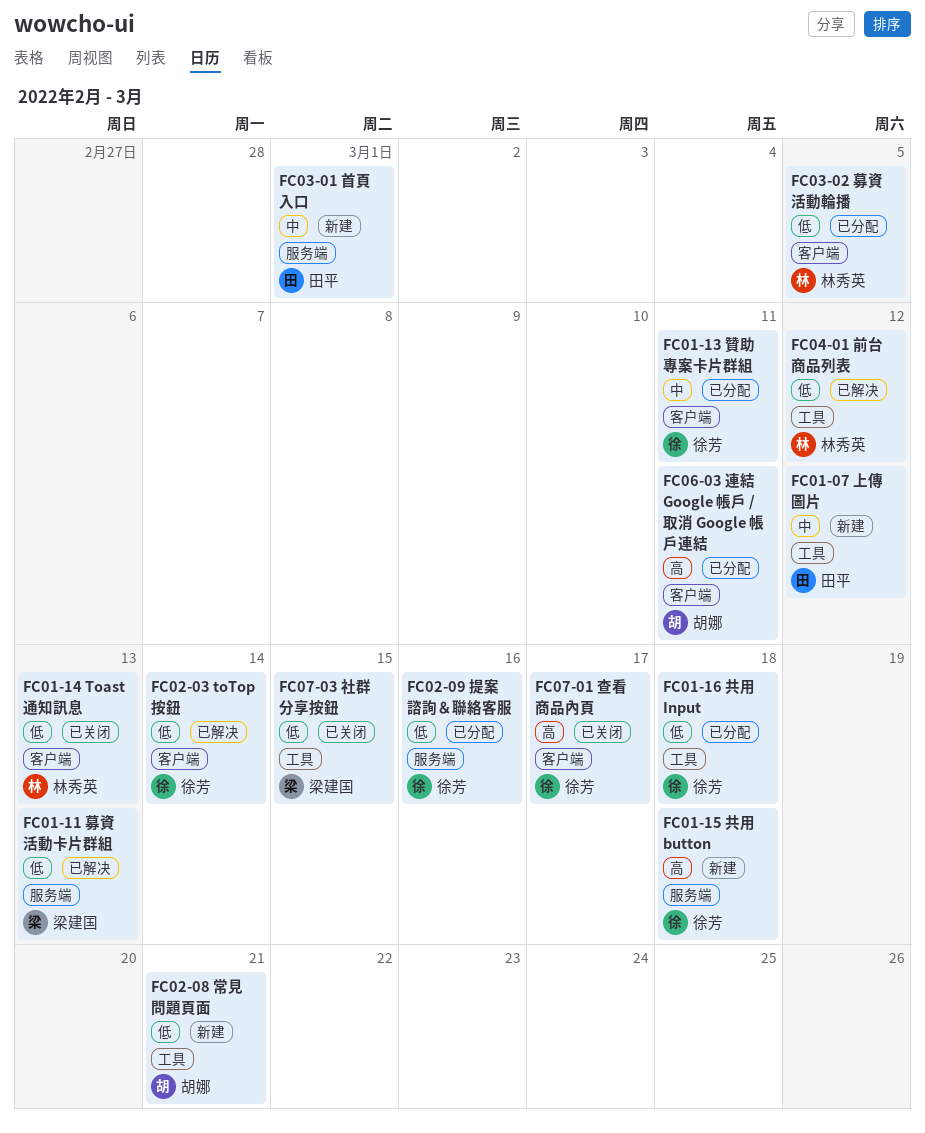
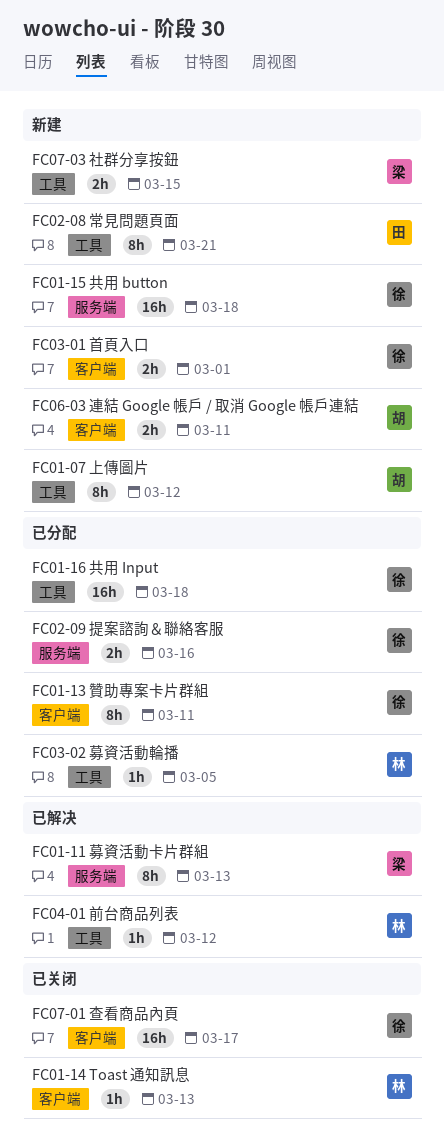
FC01-07 上傳圖片, owner: 田平 -> 胡娜
FC02-03 toTop 按鈕: present -> none
FC02-08 常見問題頁面, owner: 胡娜 -> 田平
FC03-01 首頁入口, owner: 田平 -> 徐芳
FC03-01 首頁入口, label: 服务端 -> 客户端
FC03-02 募資活動輪播, label: 客户端 -> 工具
FC06-03 連結 Google 帳戶 / 取消 Google 帳戶連結, status: 已分配 -> 新建
FC07-03 社群分享按鈕, status: 已关闭 -> 新建

